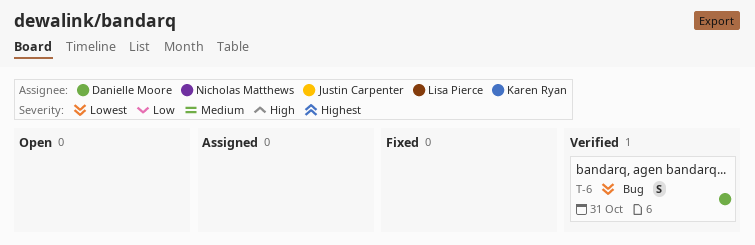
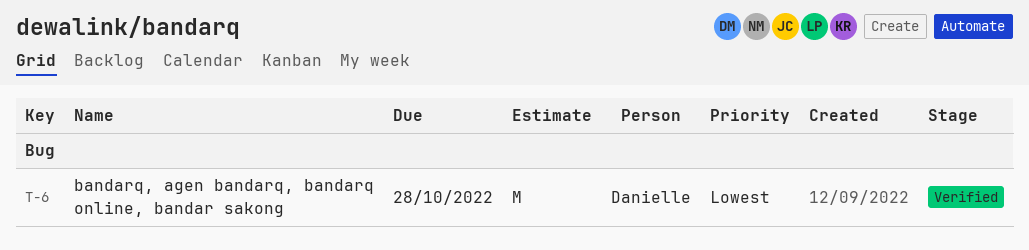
T-6, estimate: S -> M
T-6, due: Oct 31 -> Oct 28

